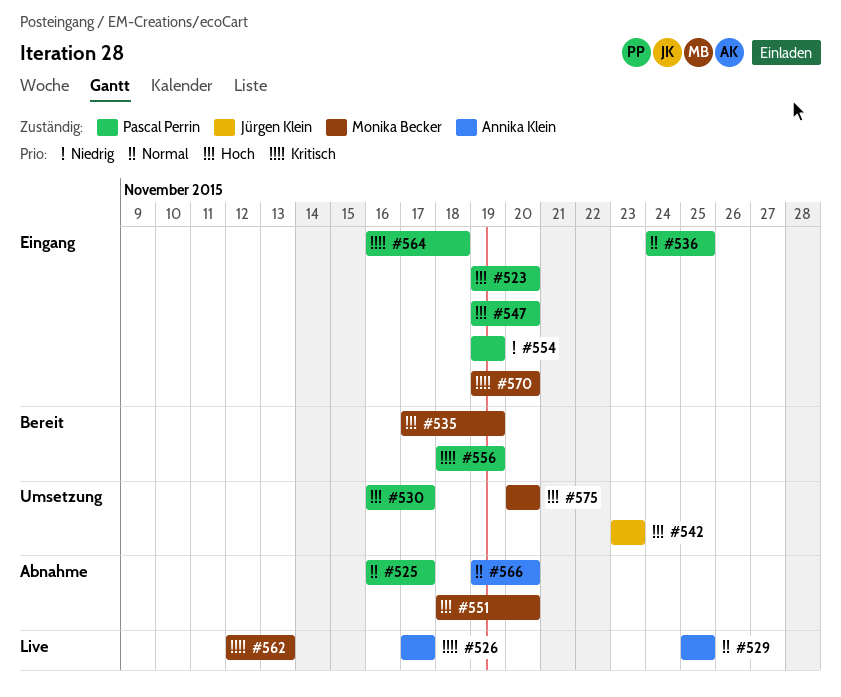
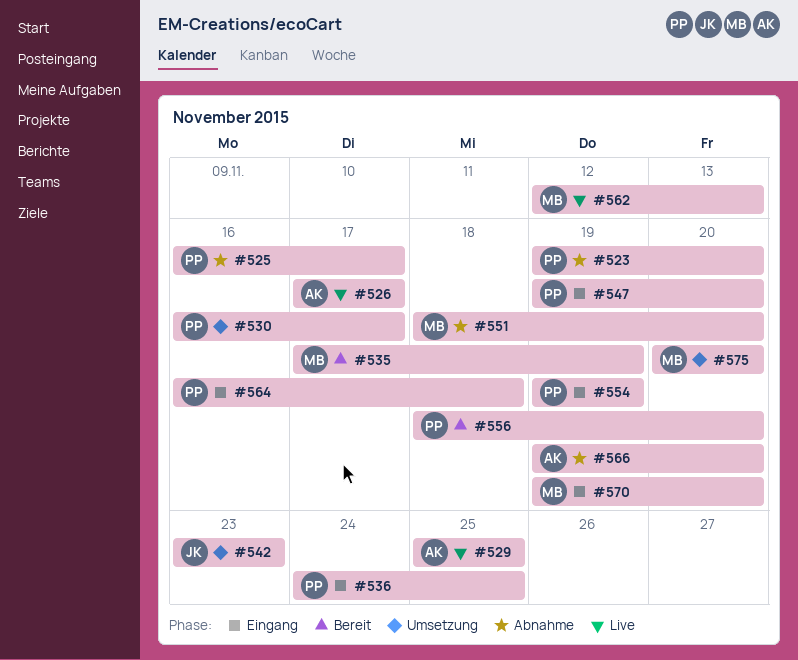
#523, status: Eingang -> Abnahme
#556, due: Nov 19 -> Nov 20

